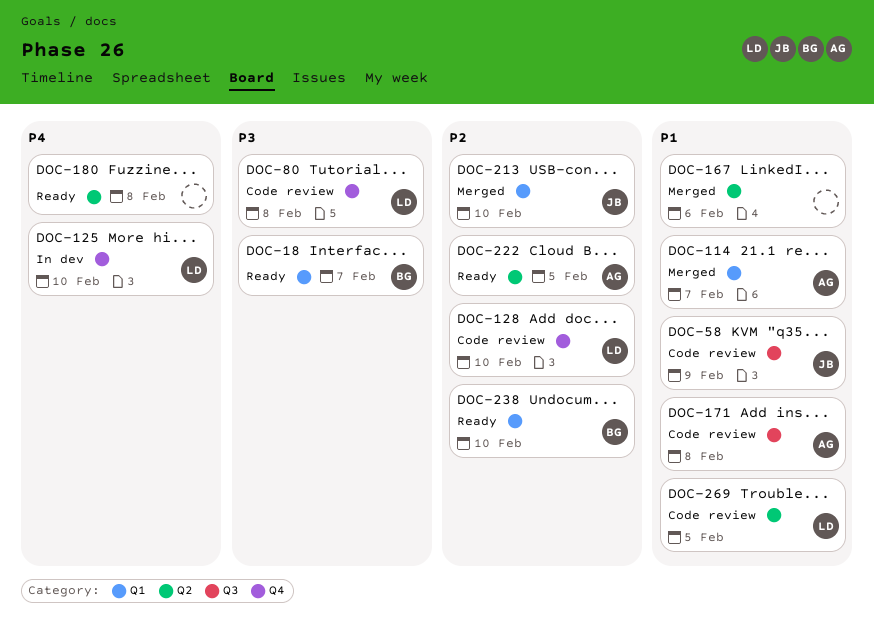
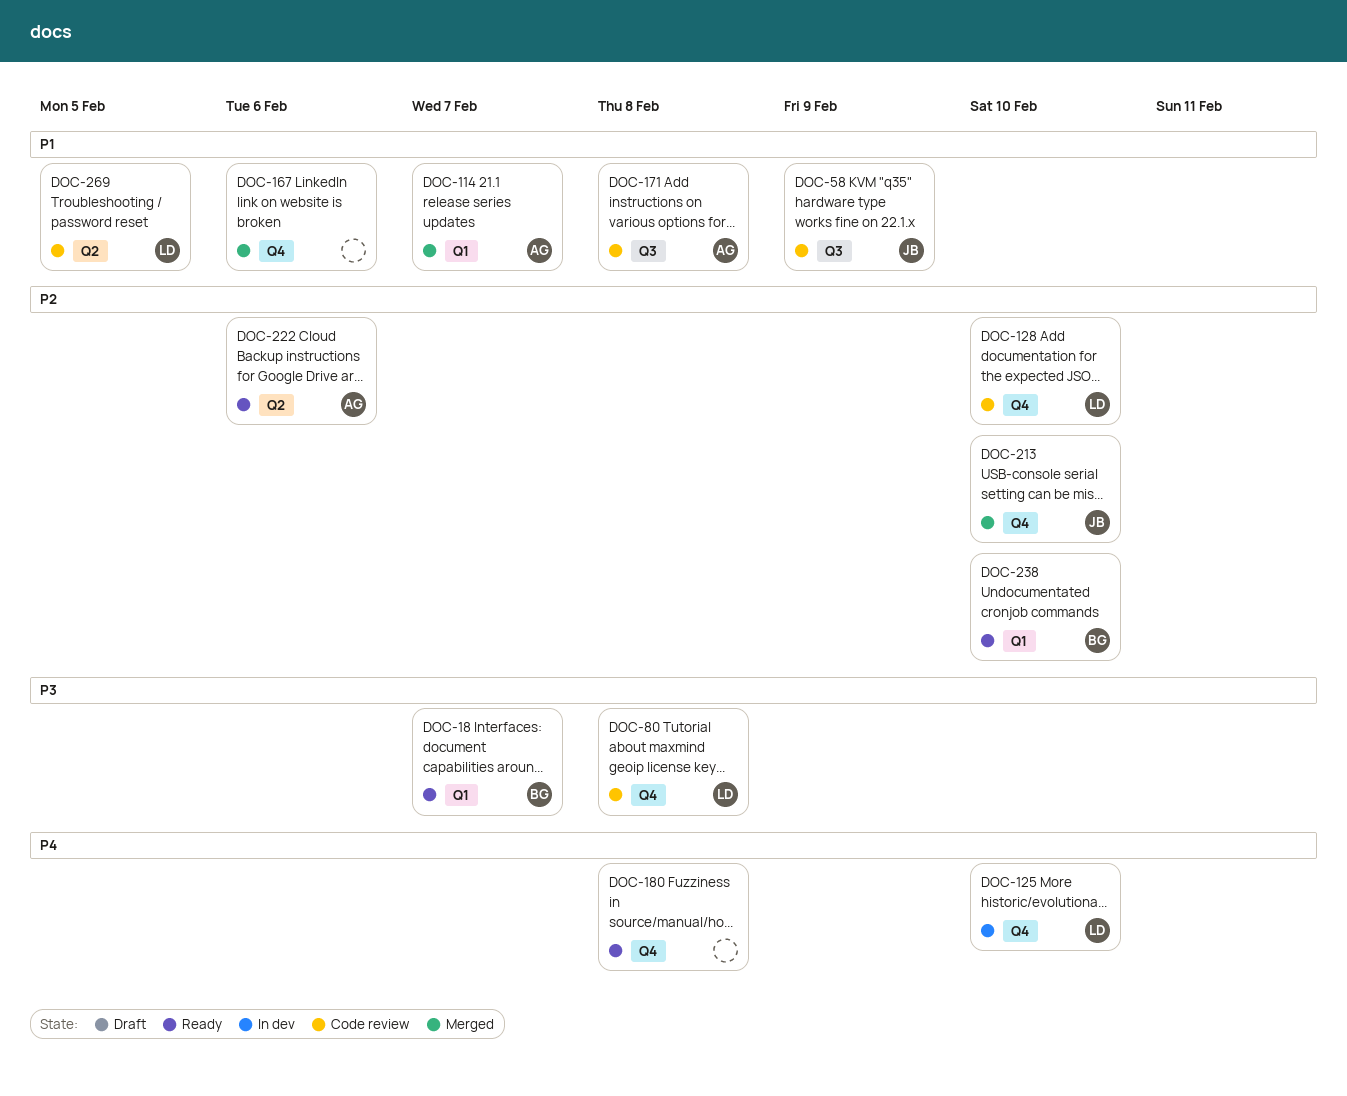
DOC-167, label: Q2 -> Q4
DOC-180, label: Q2 -> Q4
DOC-213, label: Q1 -> Q4
DOC-222, due: Feb 5 -> Feb 6

